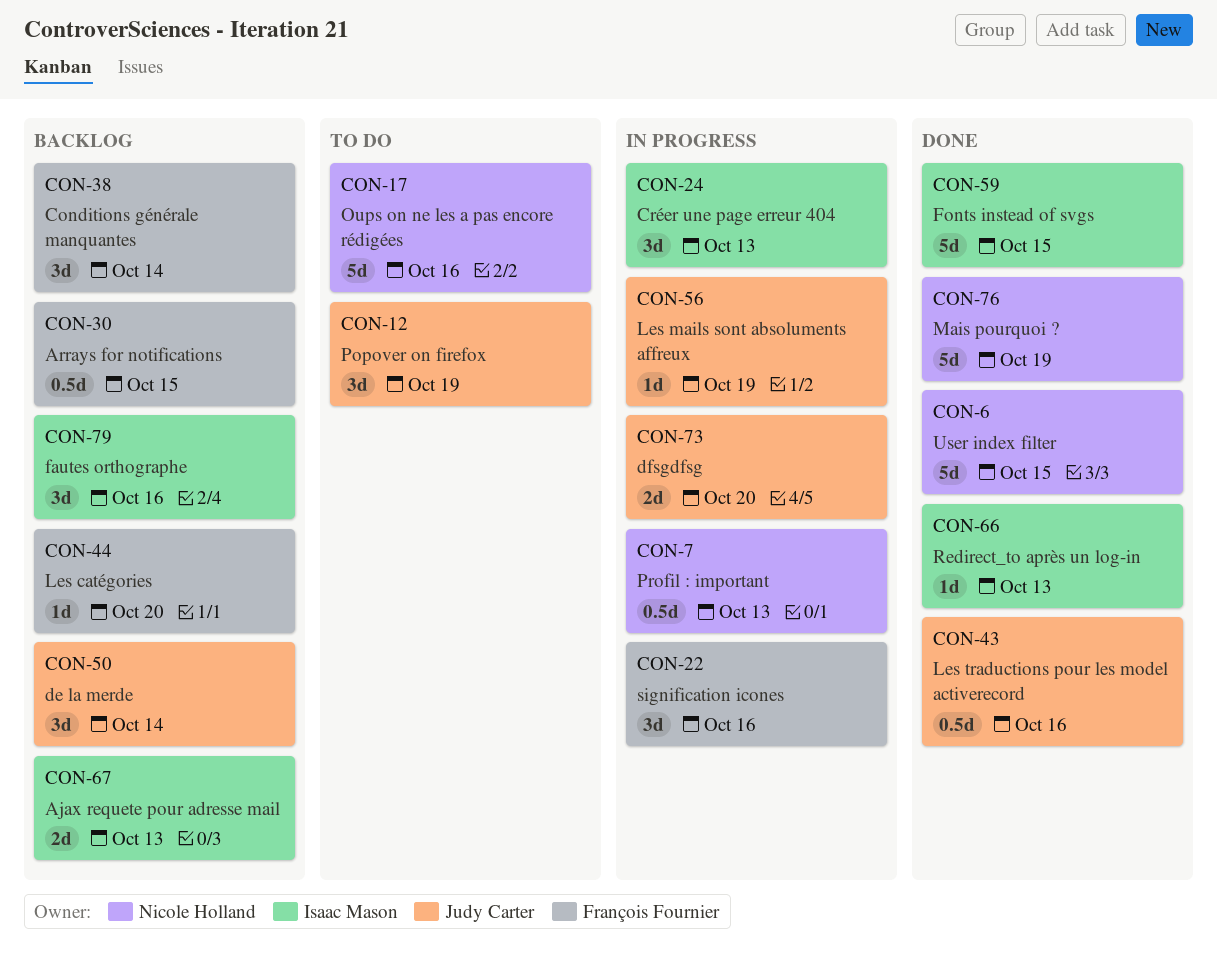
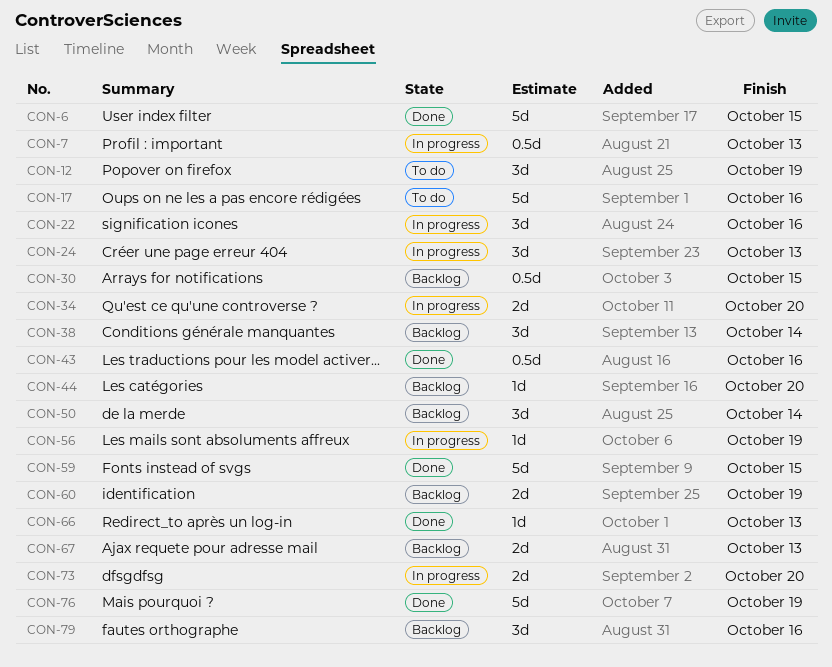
CON-34: none -> present
CON-60: none -> present

